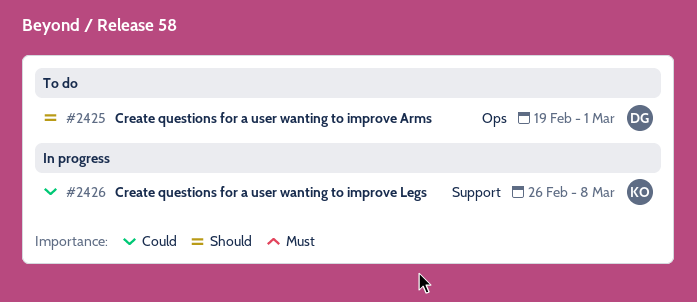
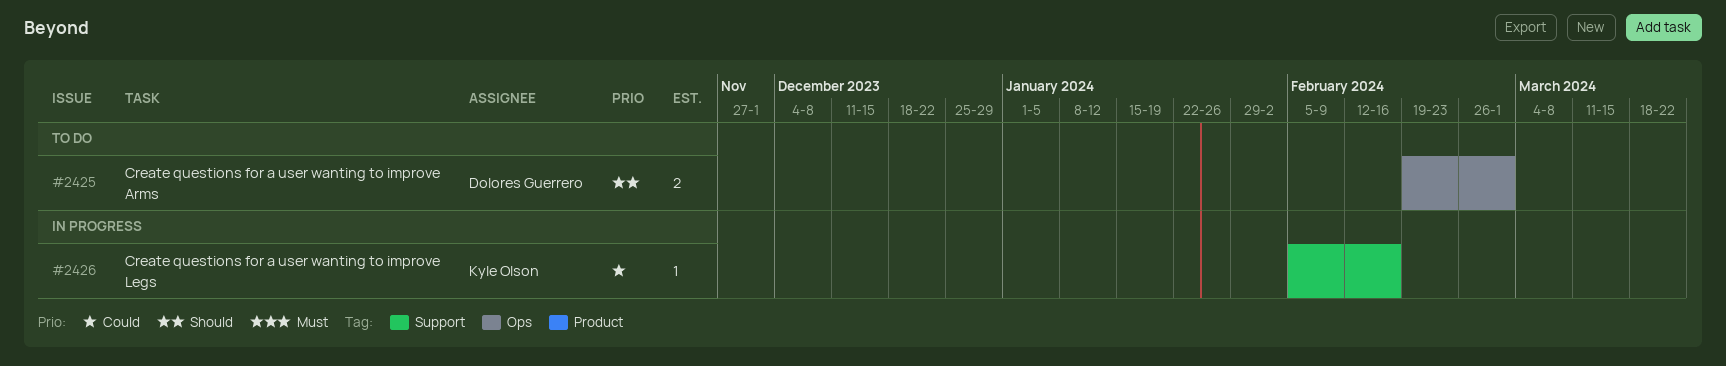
#2426, start: Feb 26 -> Feb 5
#2426, due: Mar 8 -> Feb 16

